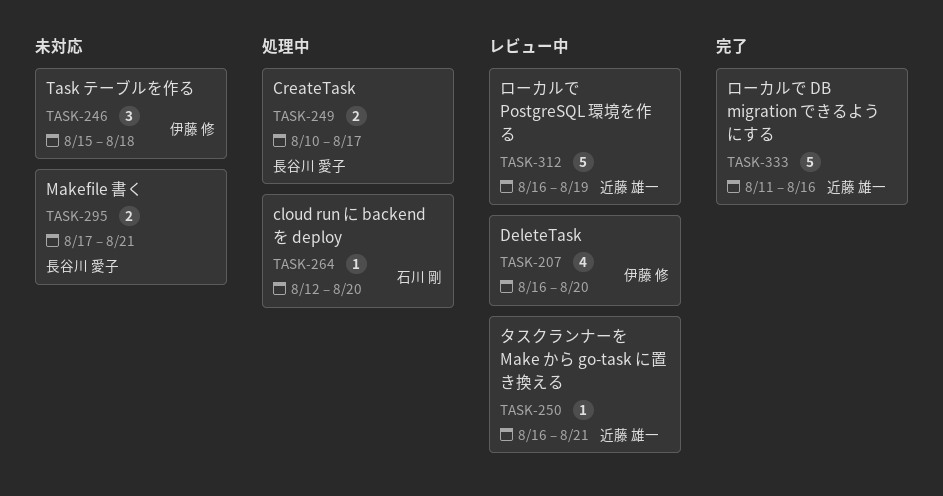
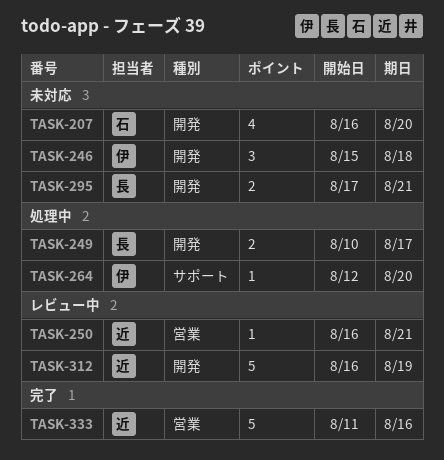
TASK-207, status: レビュー中 -> 未対応
TASK-207, owner: 伊藤 修 -> 石川 剛
TASK-264, owner: 石川 剛 -> 伊藤 修

